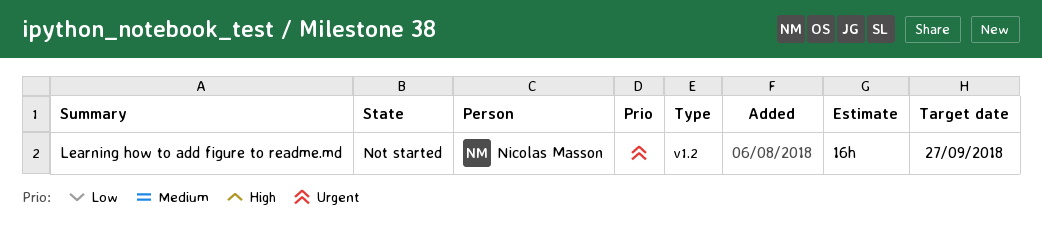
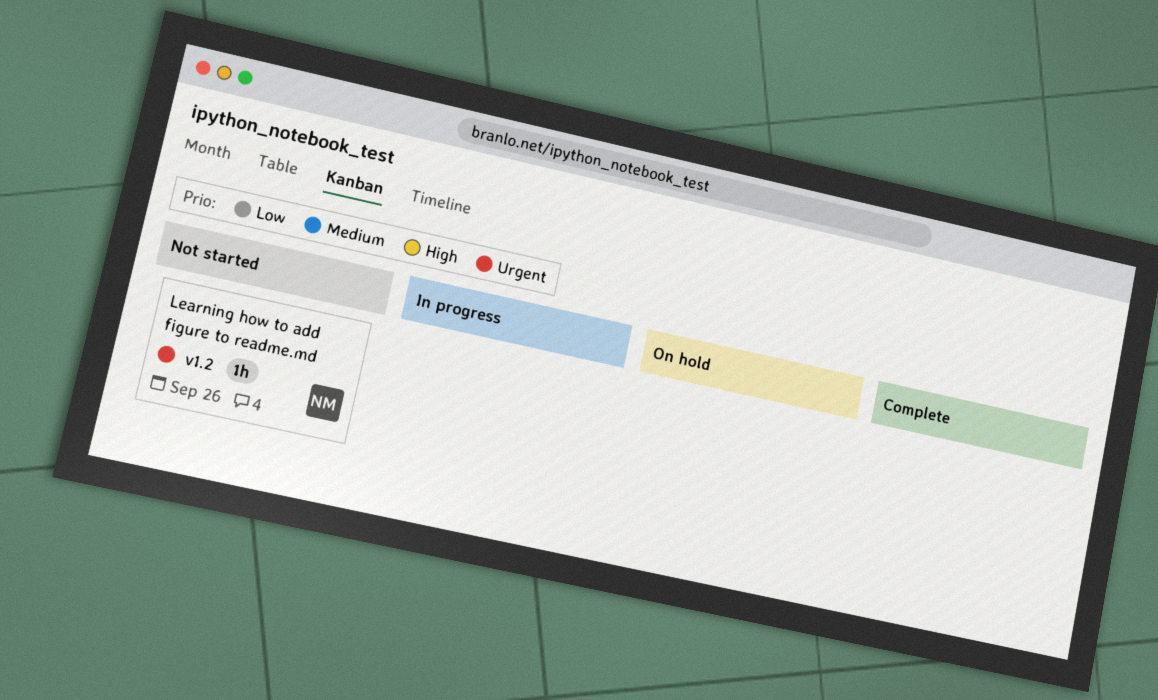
Learning how to add figure to readme.md, estimate: 16h -> 1h
Learning how to add figure to readme.md, due: Sep 27 -> Sep 26

